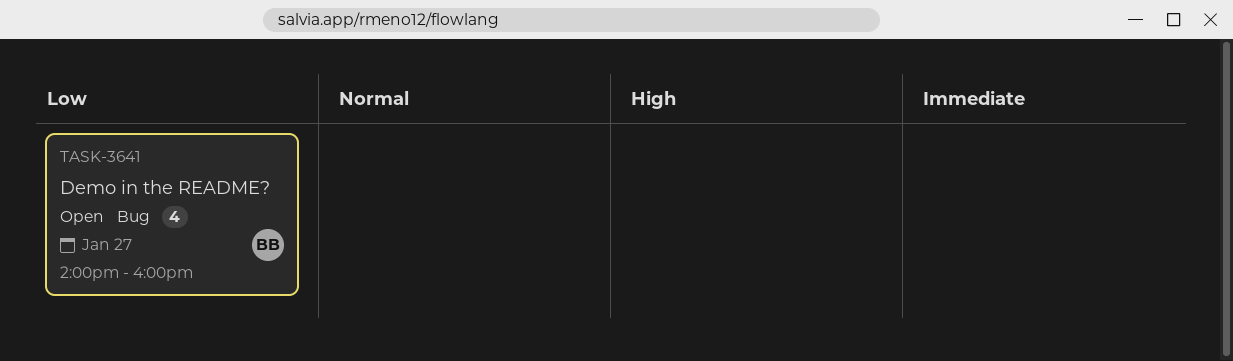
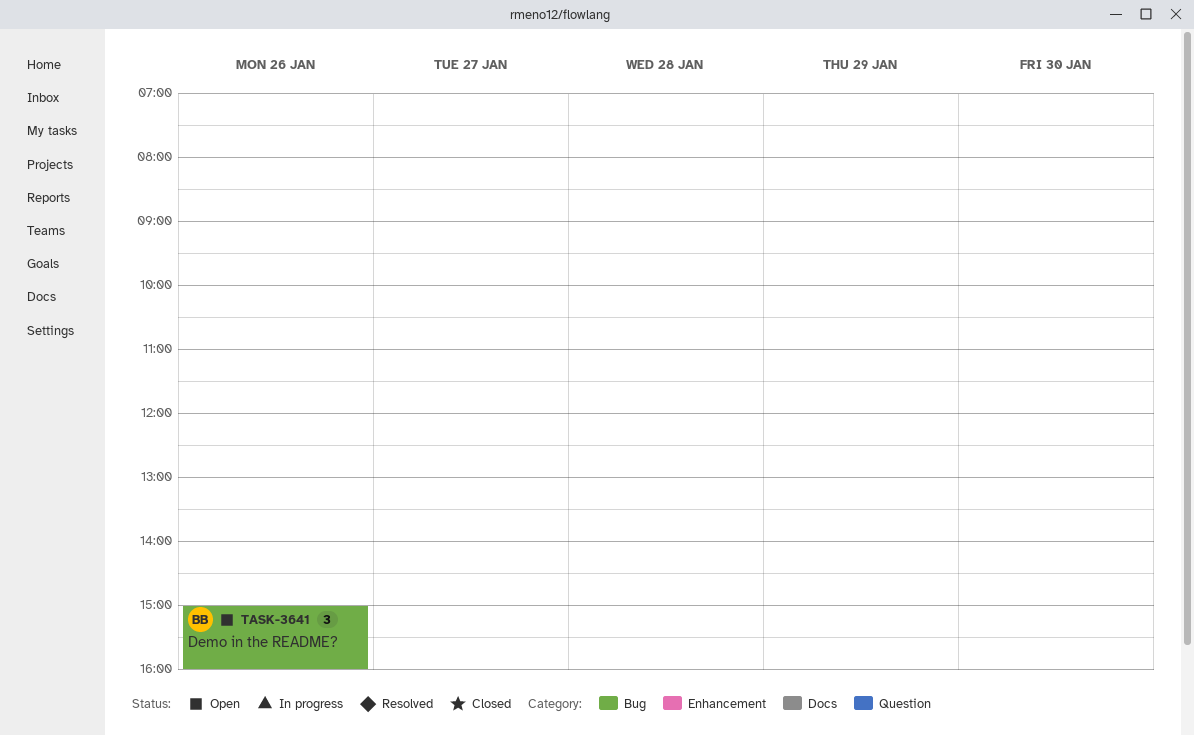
TASK-3641, estimate: 4 -> 3
TASK-3641, day: Jan 27 -> Jan 26
TASK-3641, begins: 14:00 -> 15:00

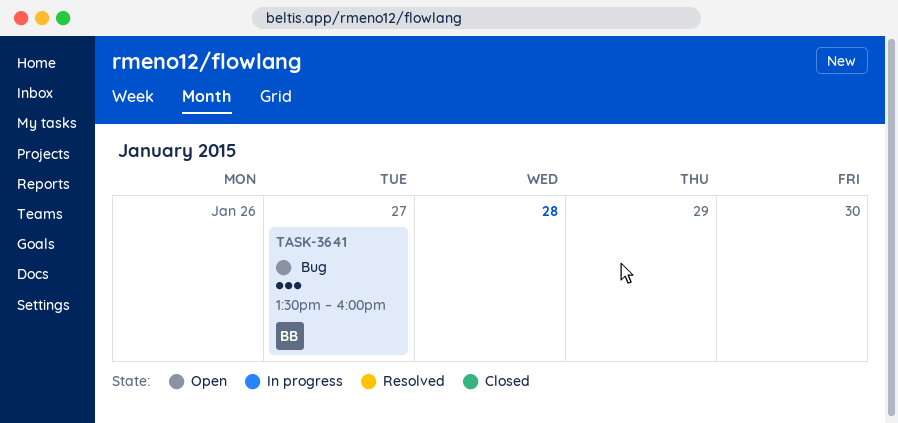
TASK-3641, day: Jan 26 -> Jan 27
TASK-3641, begins: 15:00 -> 13:30

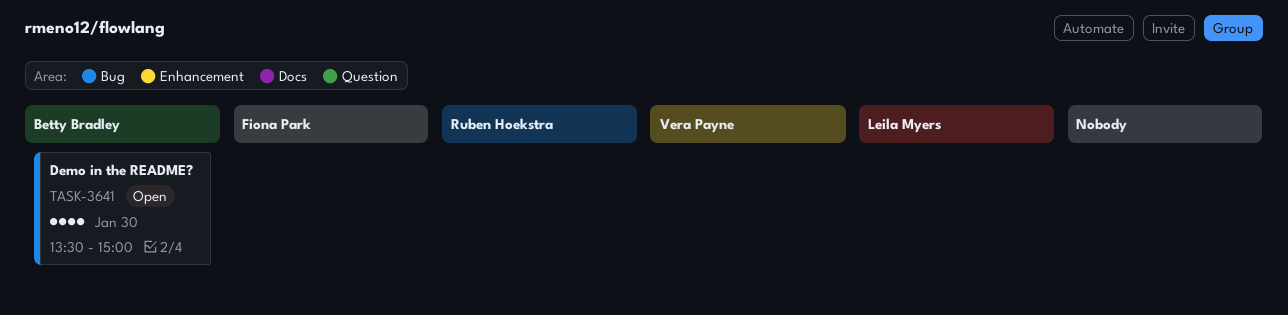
TASK-3641, estimate: 3 -> 4
TASK-3641, day: Jan 27 -> Jan 30
TASK-3641, ends: 16:00 -> 15:00

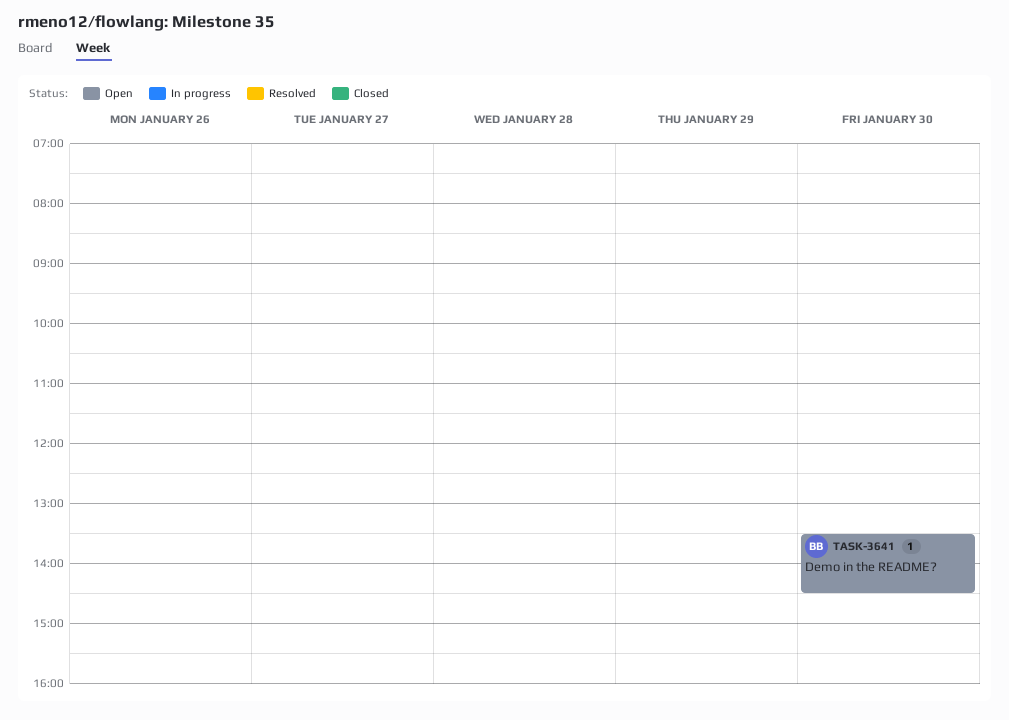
TASK-3641, estimate: 4 -> 1
TASK-3641, ends: 15:00 -> 14:30

